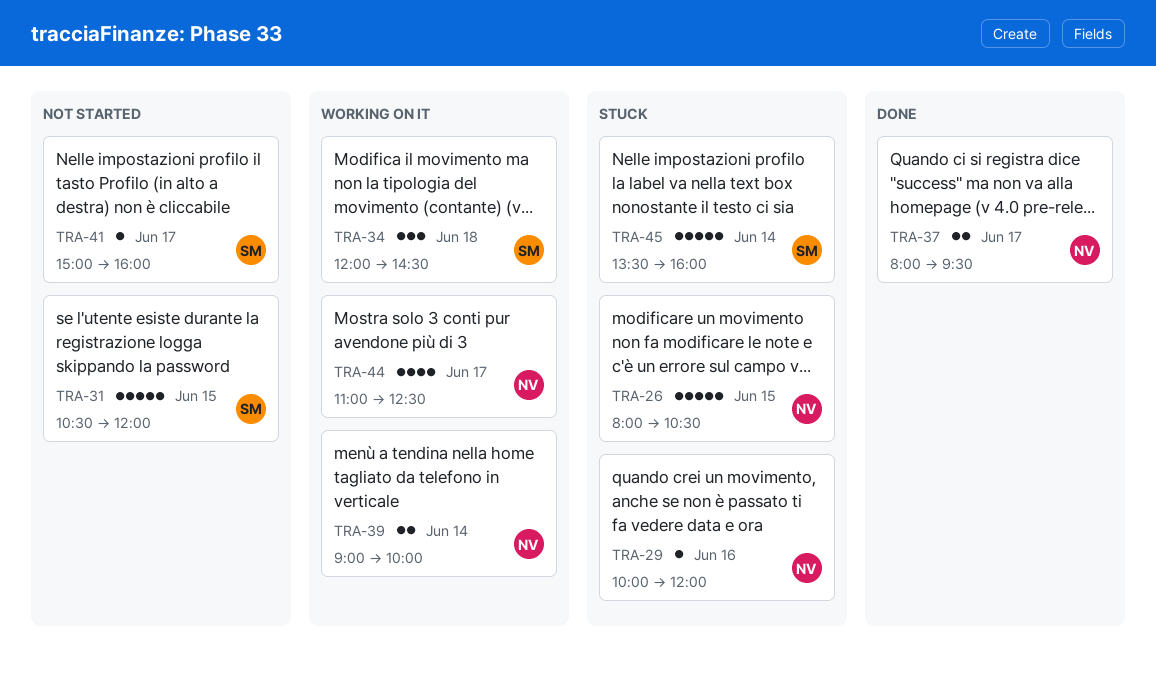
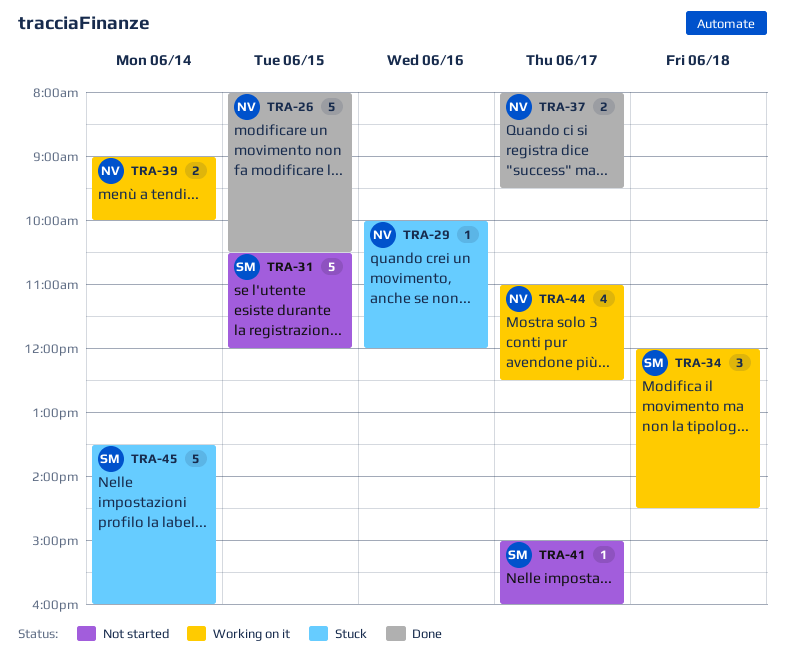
TRA-26, status: Stuck -> Done

